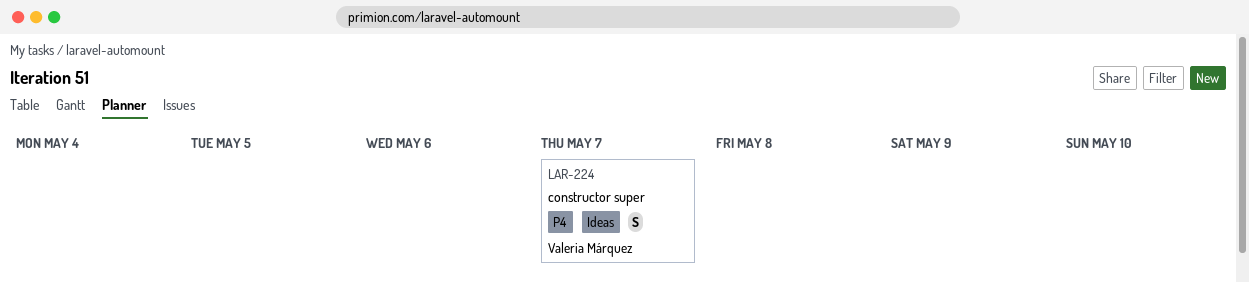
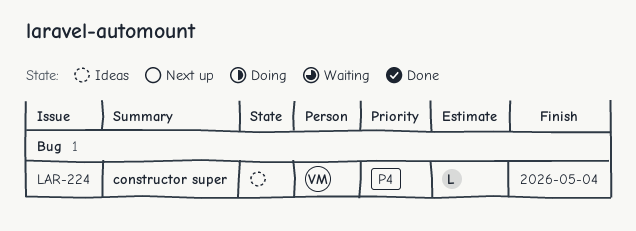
LAR-224, estimate: S -> L
LAR-224, due: May 7 -> May 4

